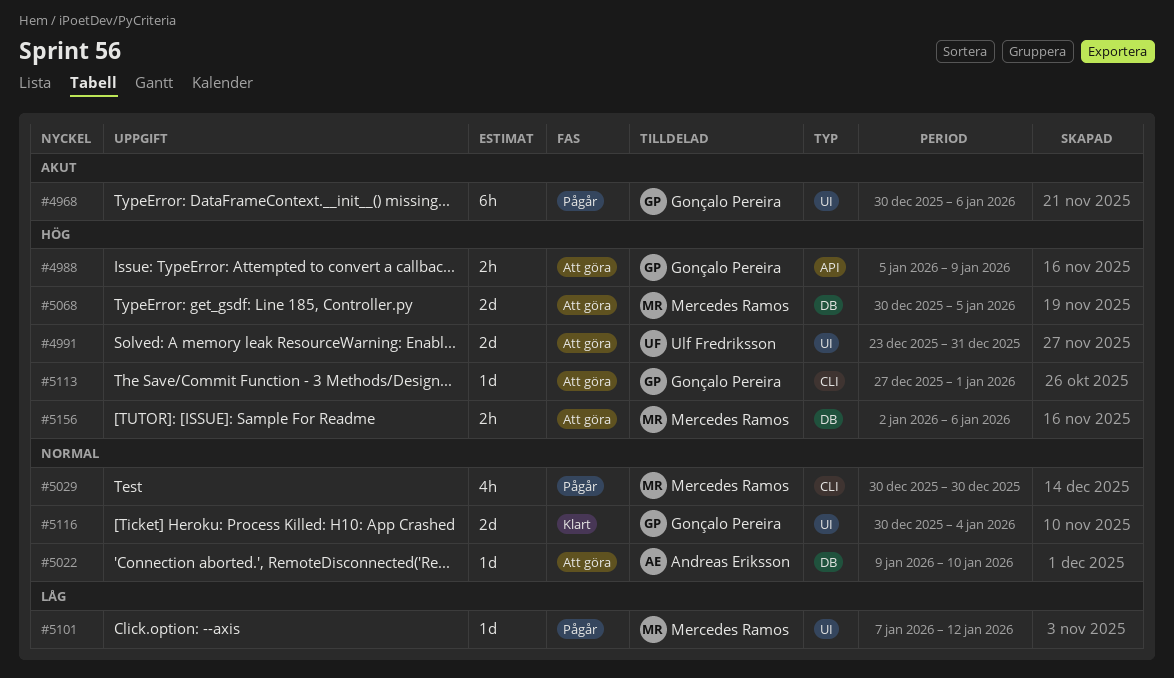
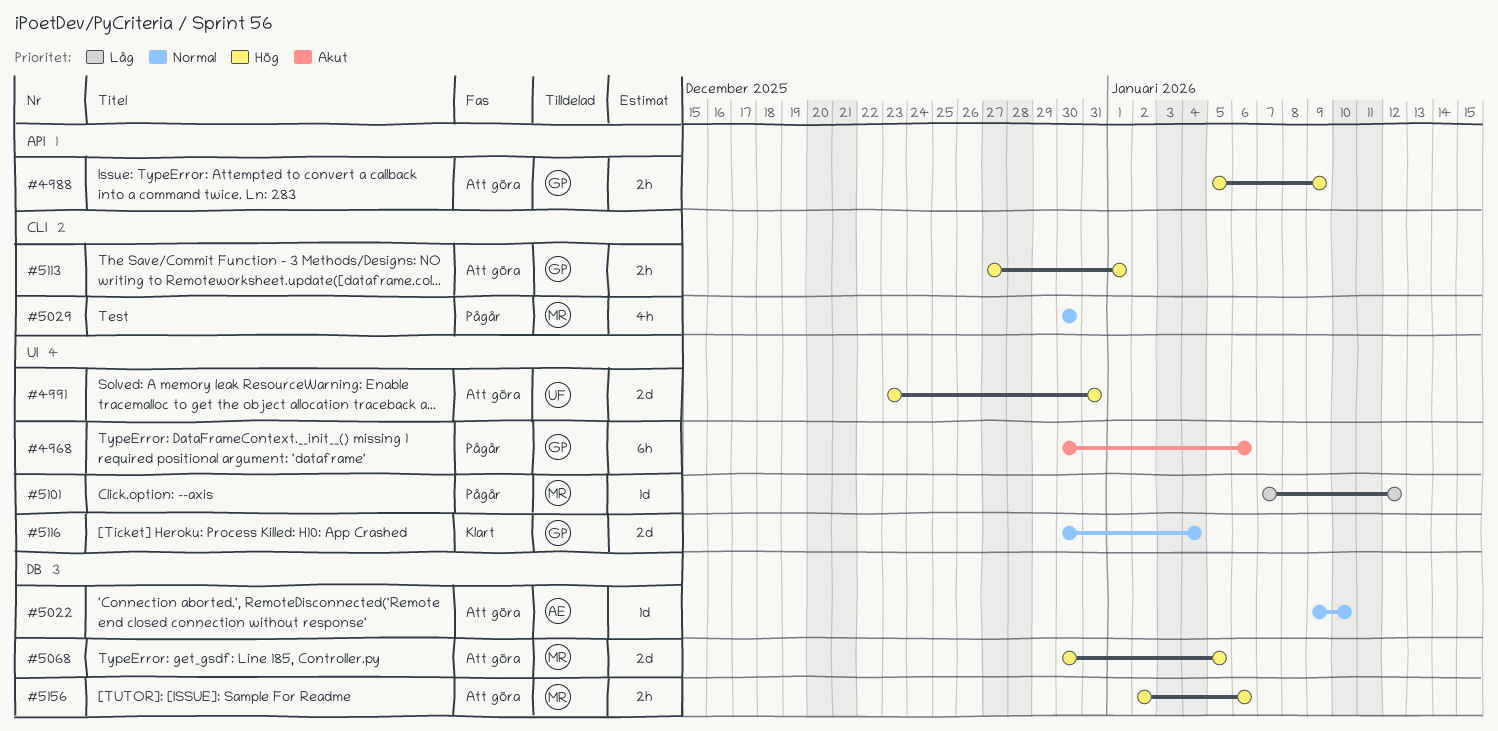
#5113, estimate: 1d -> 2h

